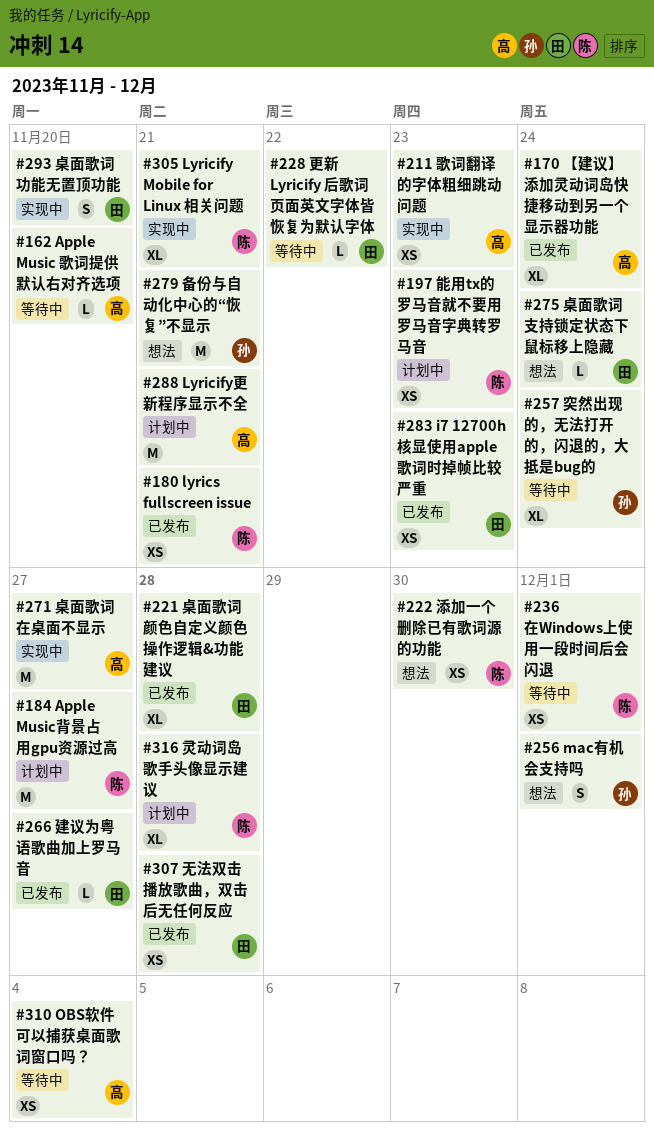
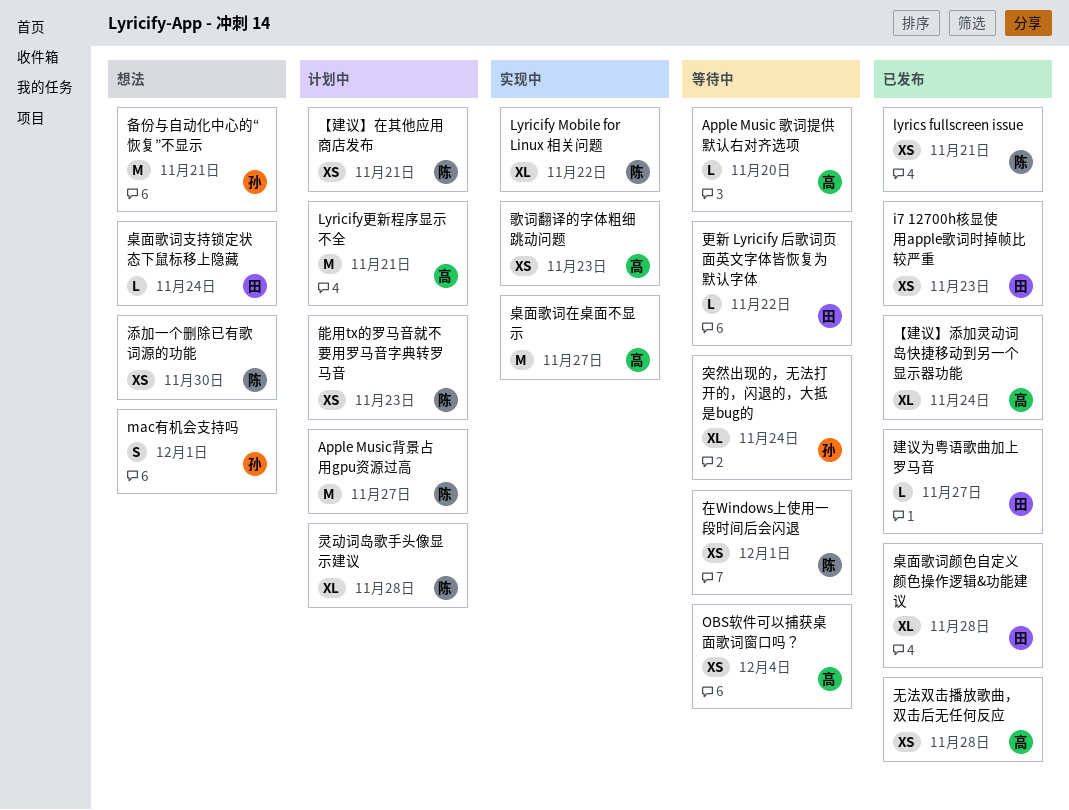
Lyricify Mobile for Linux 相关问题, due: Nov 21 -> Nov 22
【建议】在其他应用商店发布: none -> present
无法双击播放歌曲，双击后无任何反应, owner: 田 -> 高
桌面歌词功能无置顶功能: present -> none

